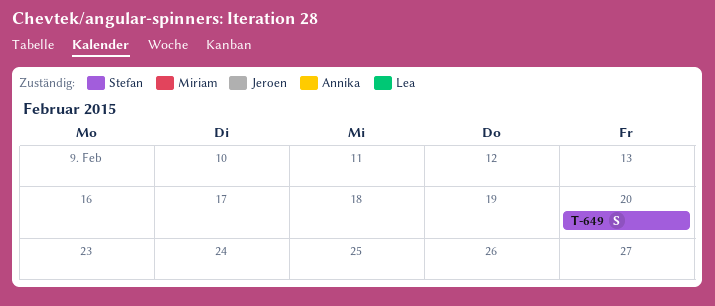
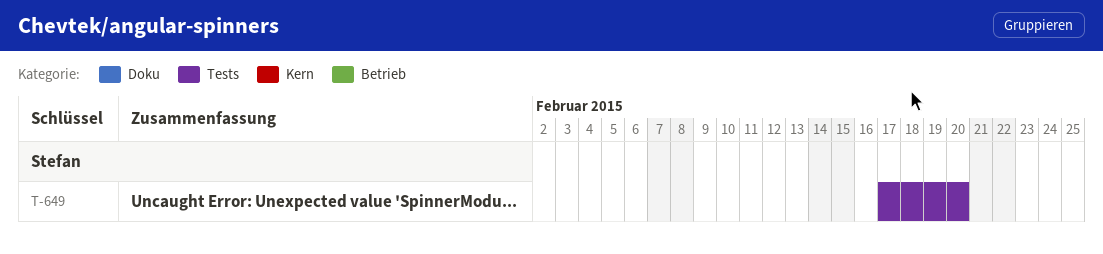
T-649, start: Feb 20 -> Feb 17

